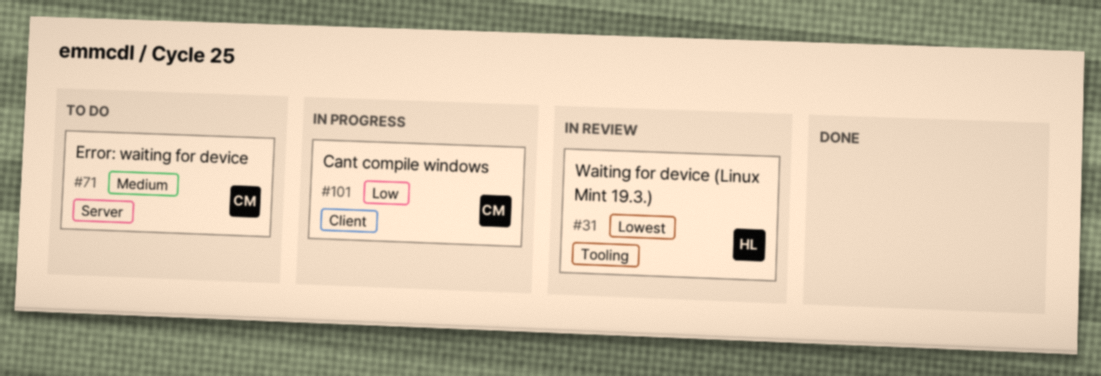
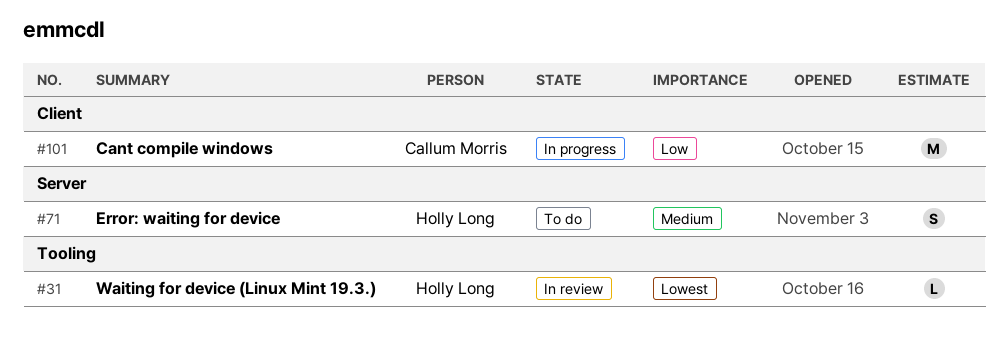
#71, owner: Callum Morris -> Holly Long

